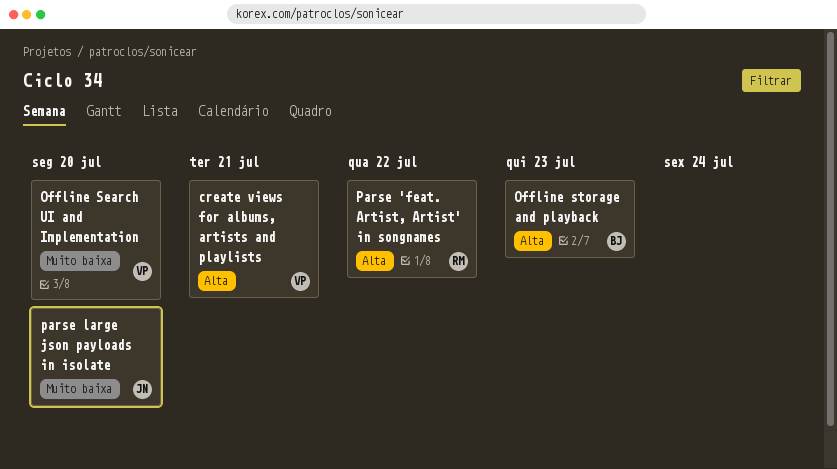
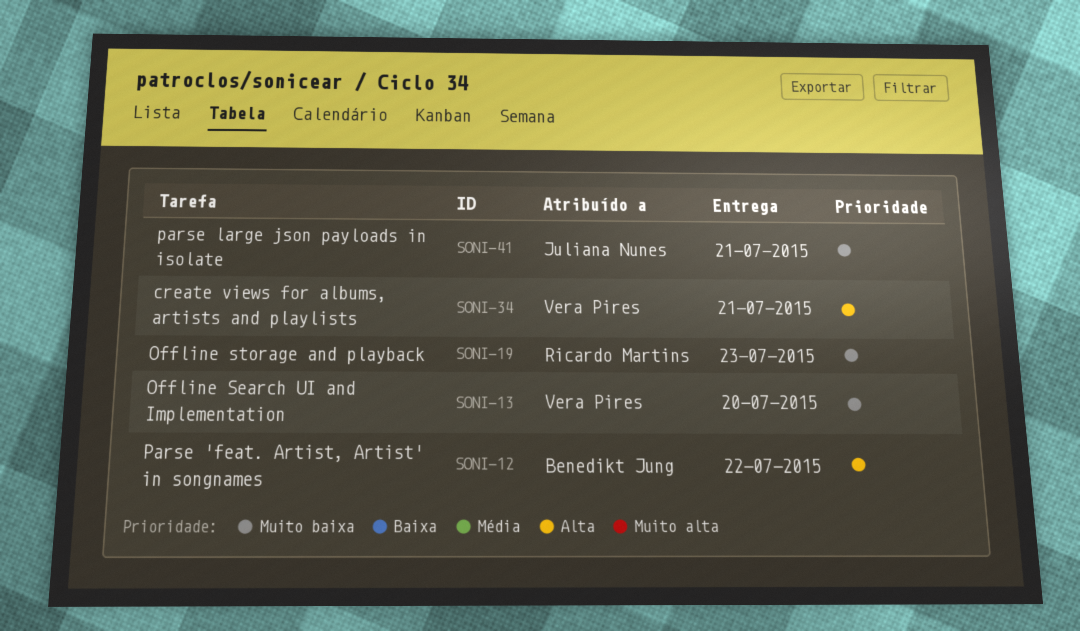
Offline storage and playback, owner: Benedikt Jung -> Ricardo Martins
Offline storage and playback, priority: Alta -> Muito baixa
Parse 'feat. Artist, Artist' in songnames, owner: Ricardo Martins -> Benedikt Jung
parse large json payloads in isolate, due: Jul 20 -> Jul 21

